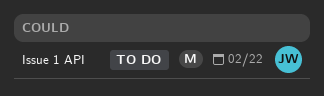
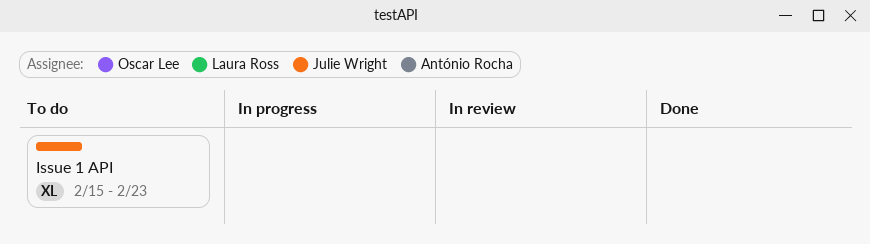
Issue 1 API, estimate: M -> XL
Issue 1 API, due: Feb 22 -> Feb 23

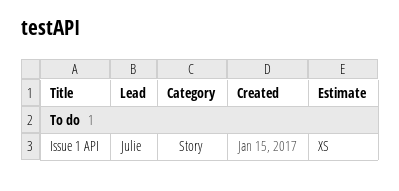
Issue 1 API, estimate: XL -> XS

